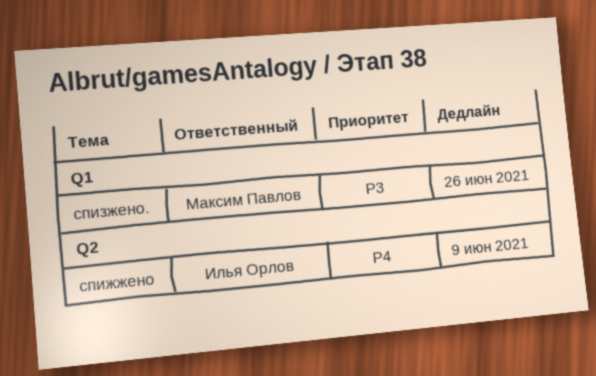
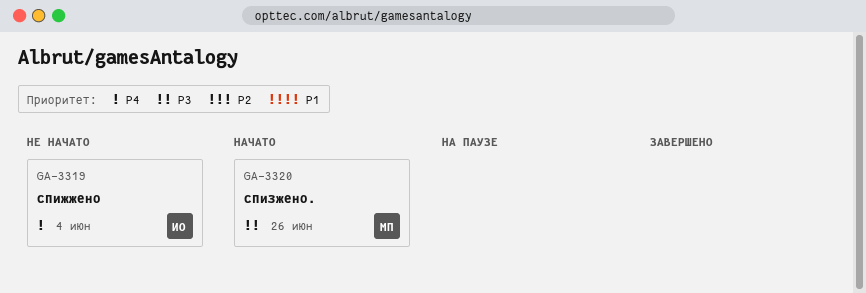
спижжено, due: Jun 9 -> Jun 4

